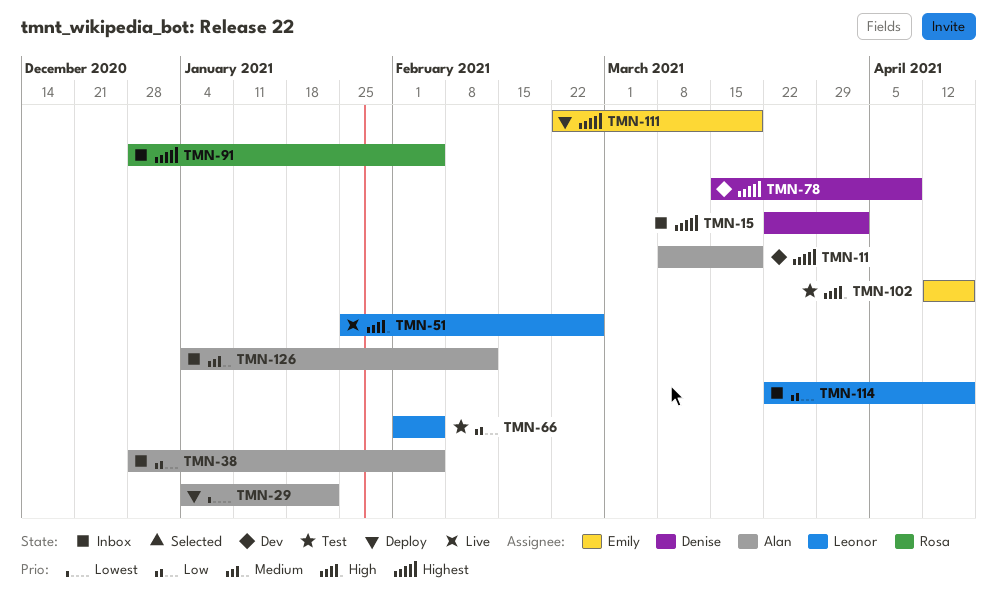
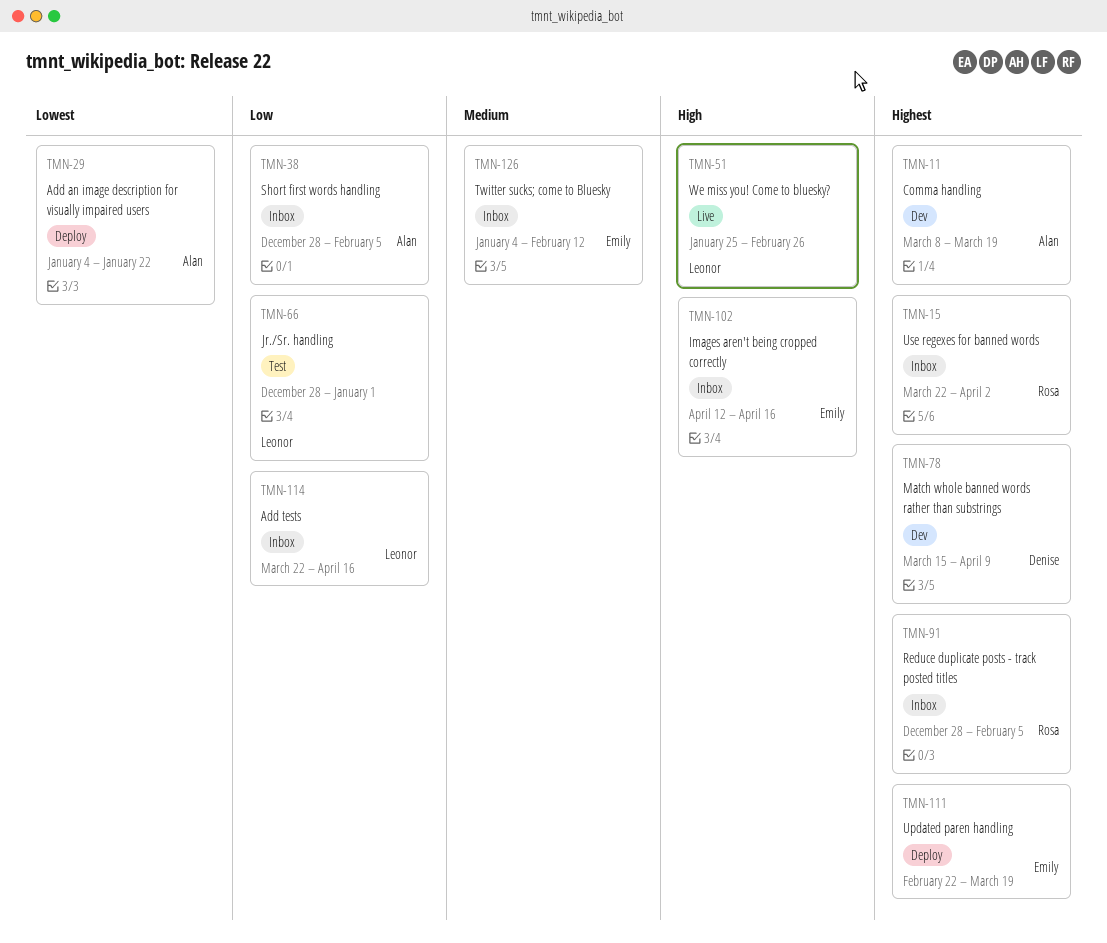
TMN-15, owner: Denise -> Rosa
TMN-66, start: Feb 1 -> Dec 28
TMN-66, due: Feb 5 -> Jan 1
TMN-102, status: Test -> Inbox
TMN-126, owner: Alan -> Emily

